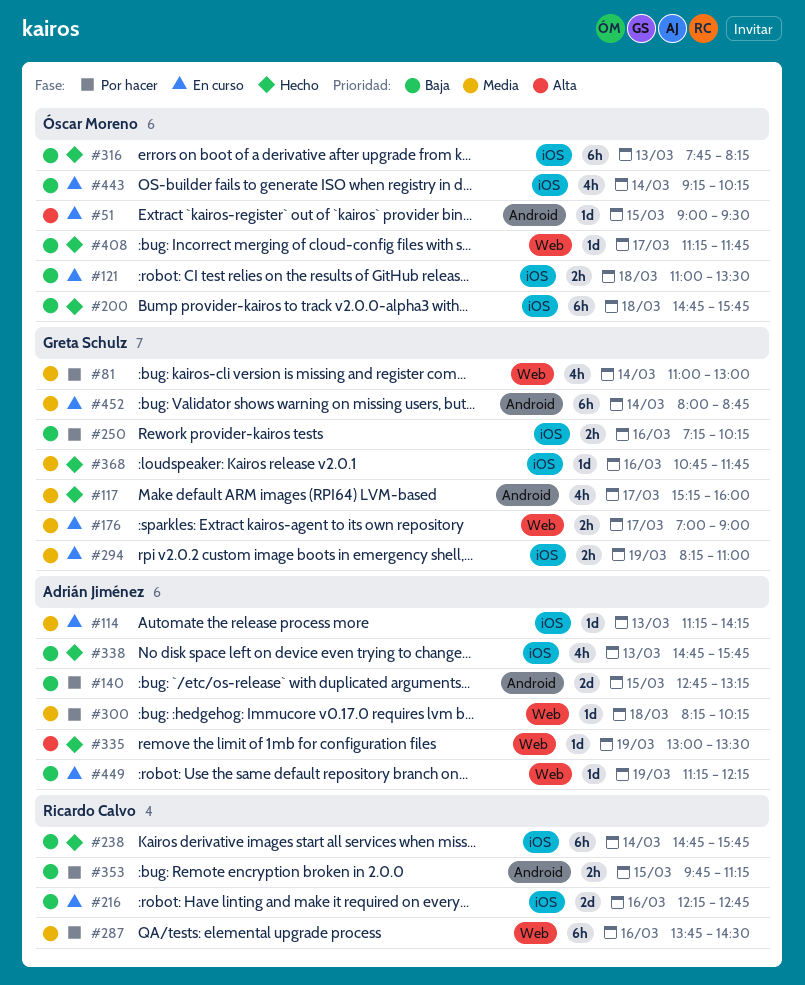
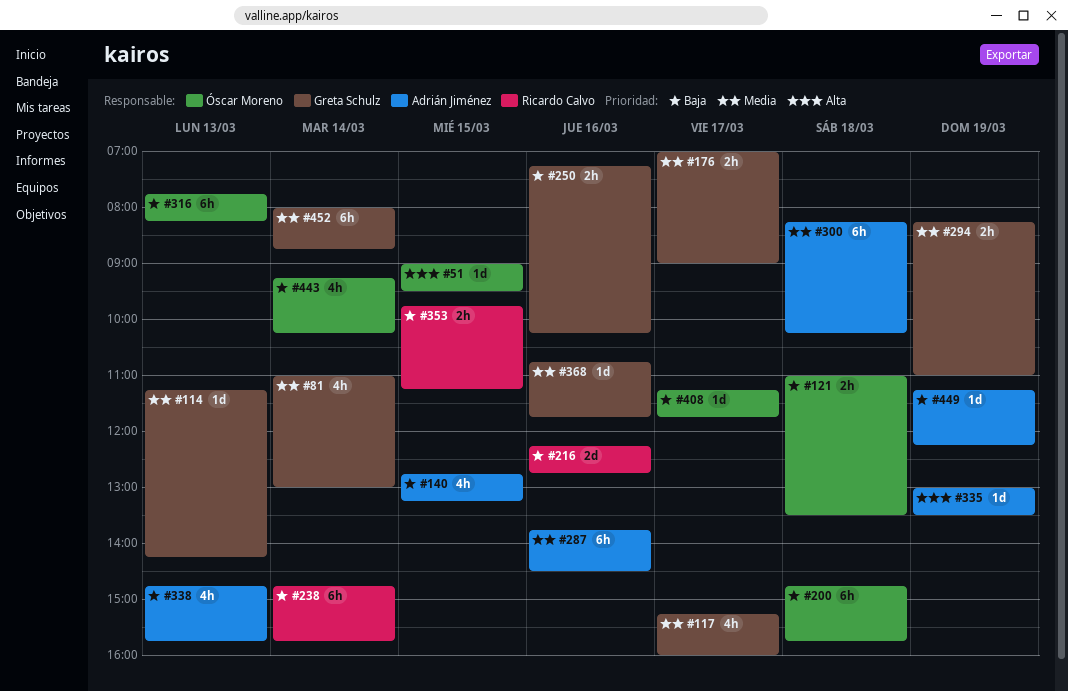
#114, owner: Adrián Jiménez -> Greta Schulz
#140, estimate: 2d -> 4h
#287, owner: Ricardo Calvo -> Adrián Jiménez
#300, estimate: 1d -> 6h

